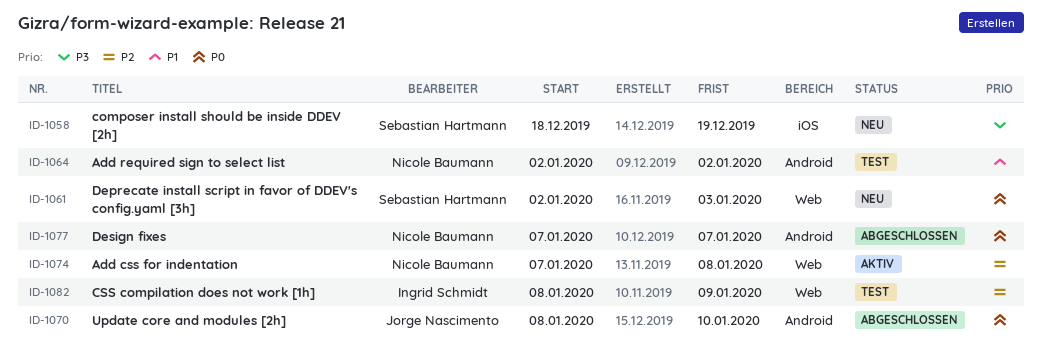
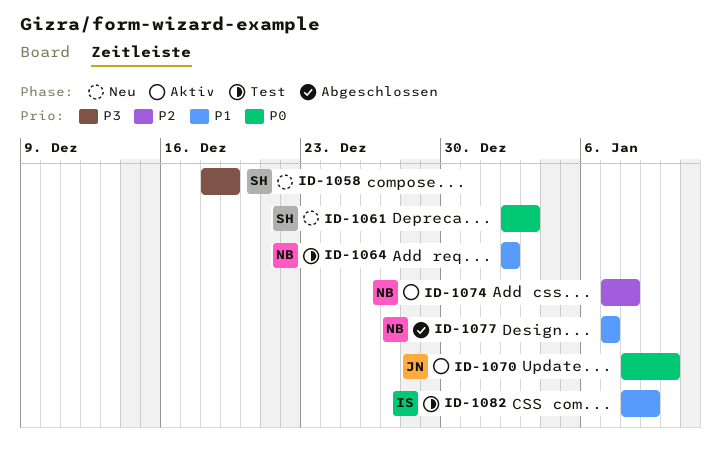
ID-1070, status: Abgeschlossen -> Aktiv
ID-1077, priority: P0 -> P1
ID-1082, priority: P2 -> P1

